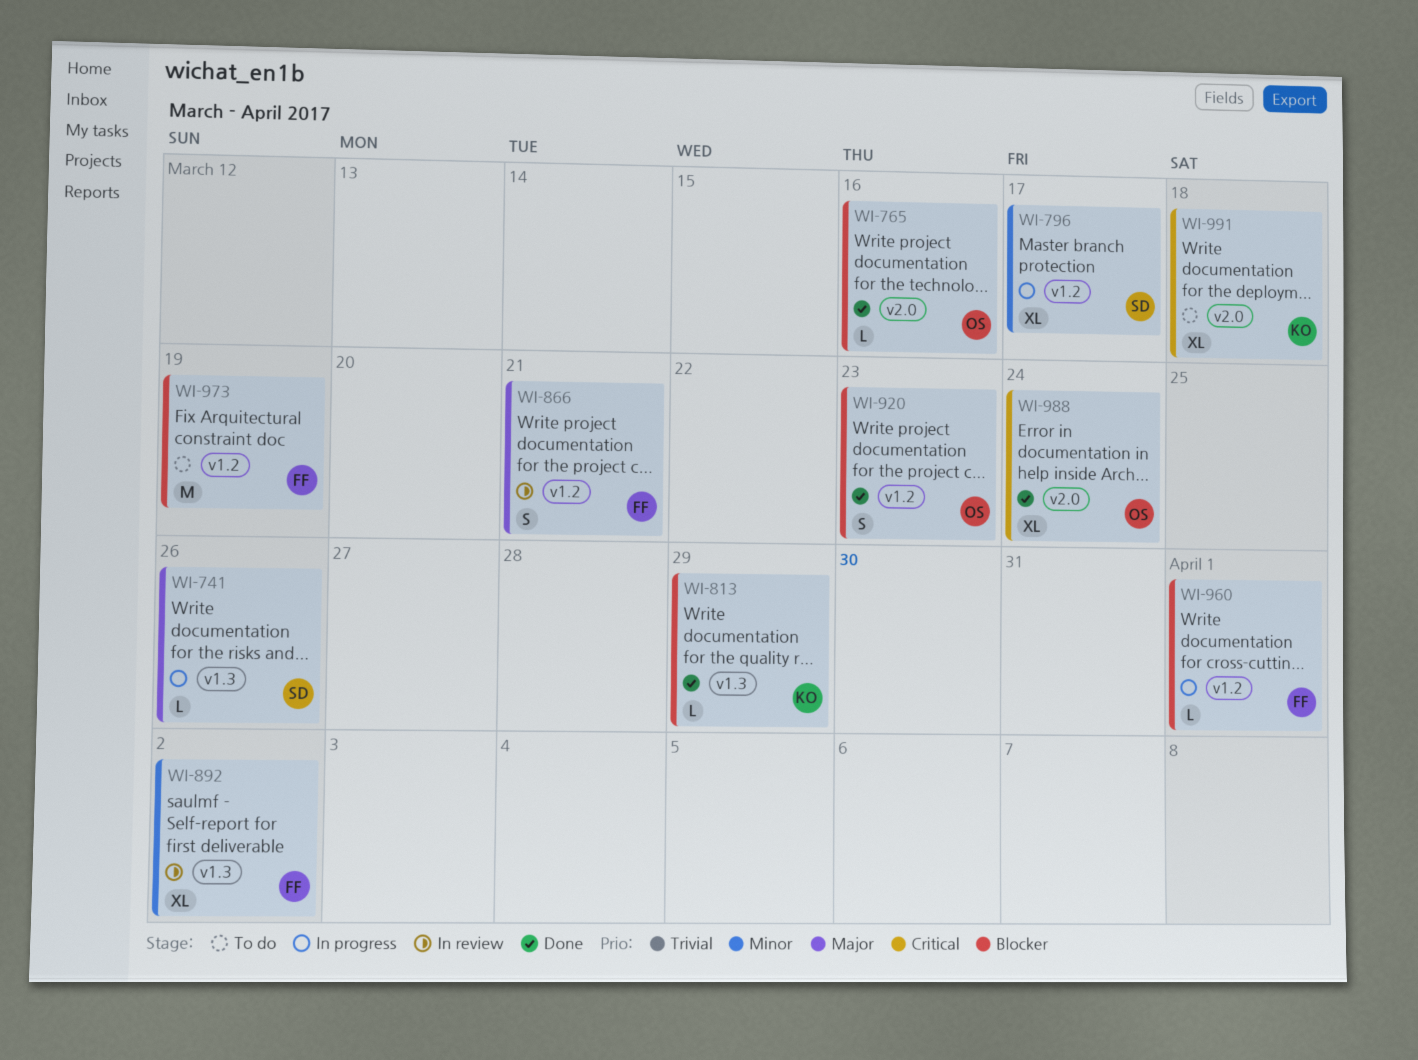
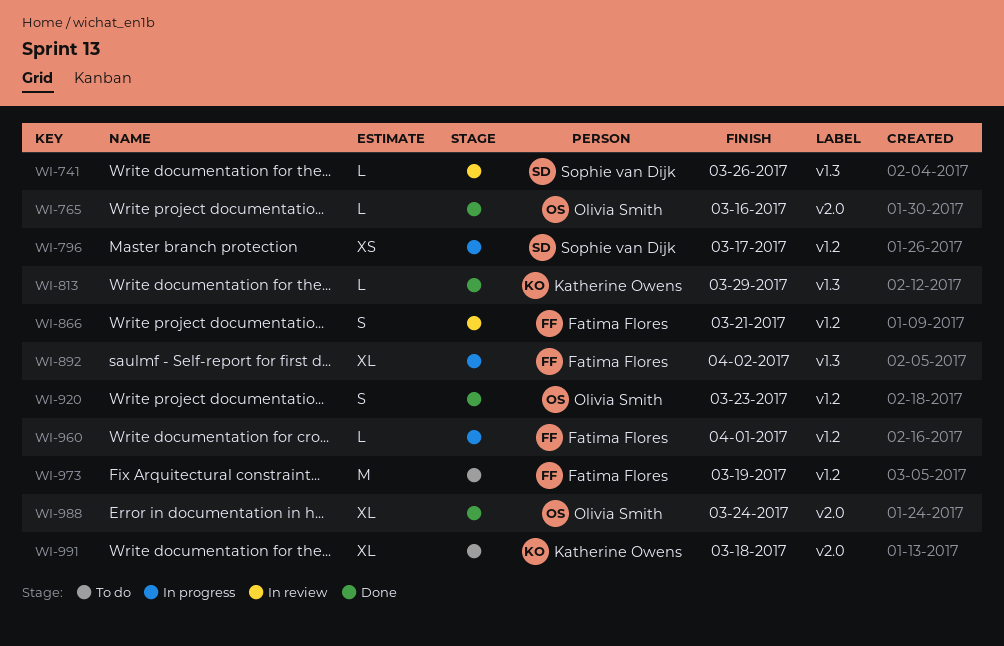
WI-741, status: In progress -> In review
WI-796, estimate: XL -> XS
WI-892, status: In review -> In progress

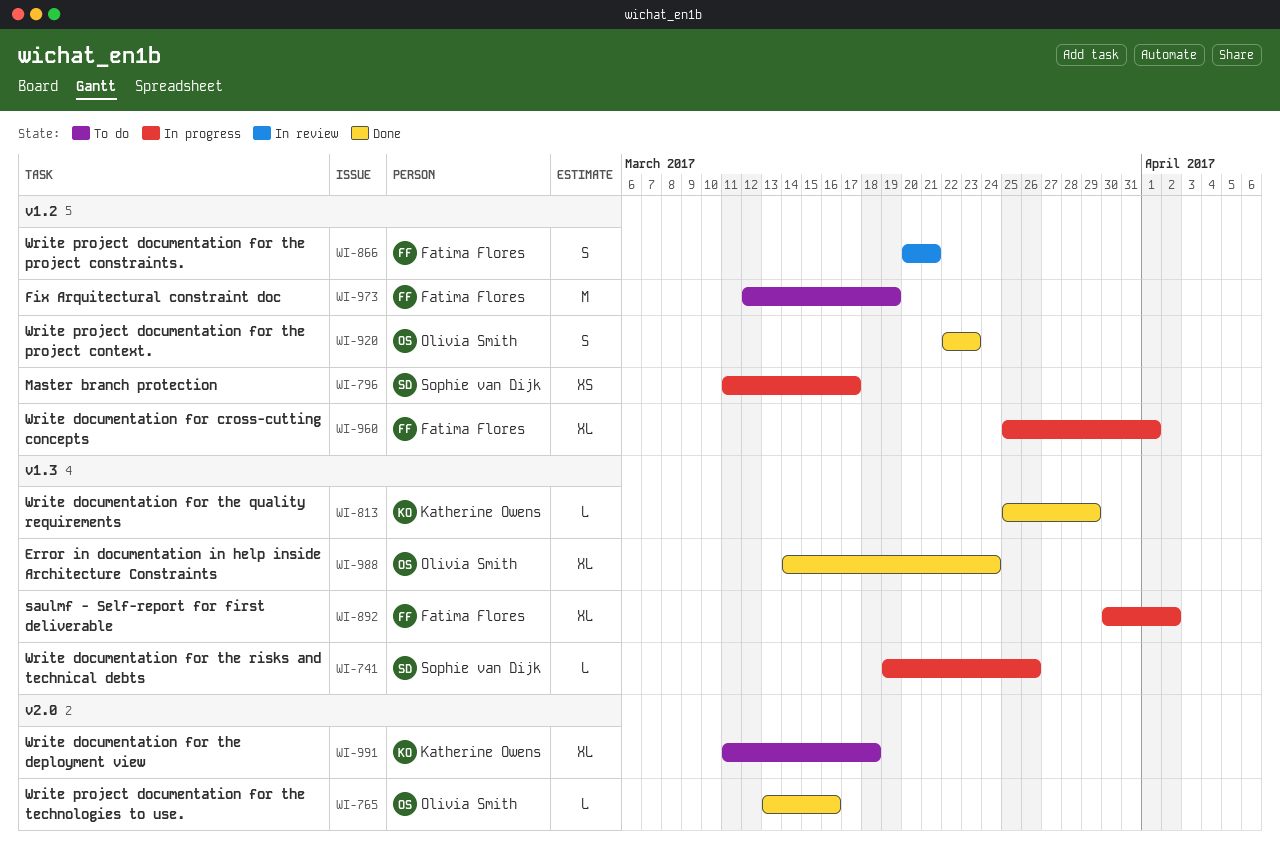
WI-741, status: In review -> In progress
WI-960, estimate: L -> XL
WI-988, label: v2.0 -> v1.3

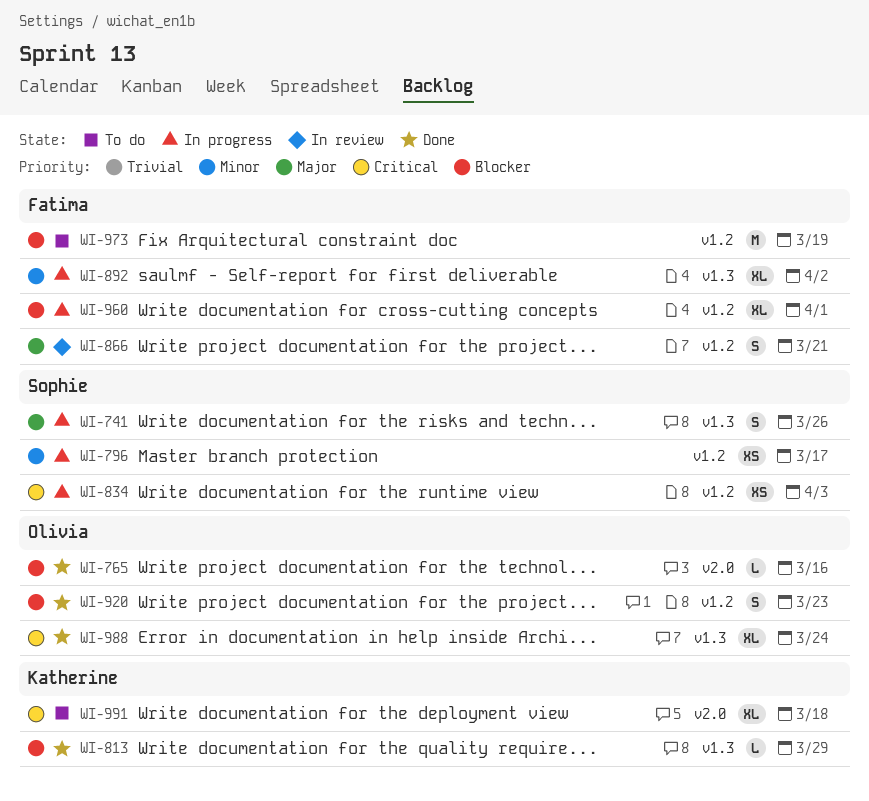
WI-741, estimate: L -> S
WI-834: none -> present

